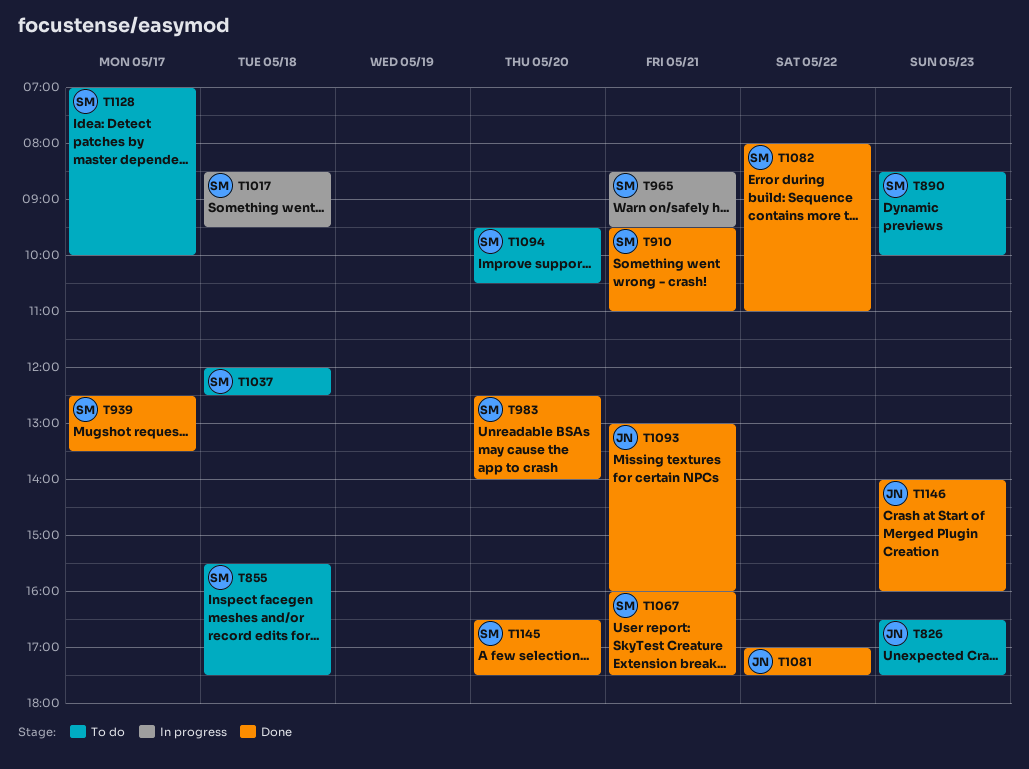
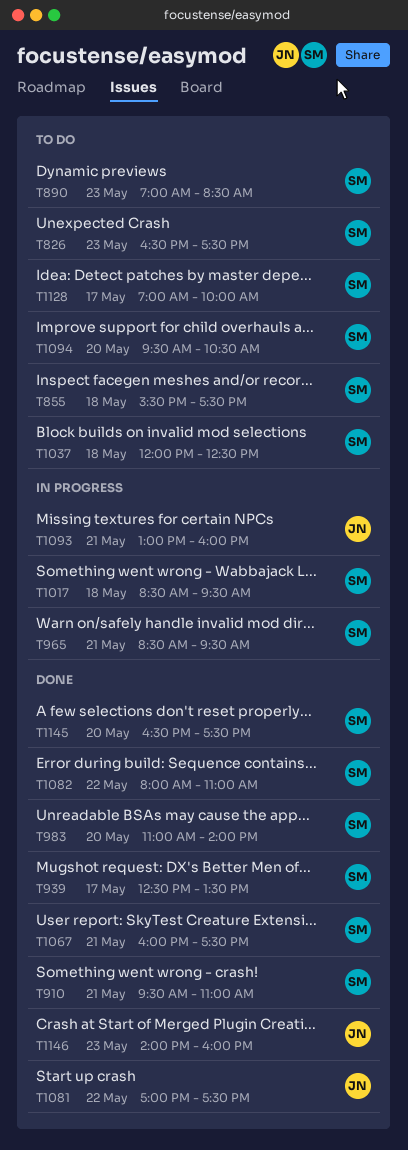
T826, owner: JN -> SM
T890, begins: 08:30 -> 07:00
T890, ends: 10:00 -> 08:30
T983, begins: 12:30 -> 11:00
T1093, status: Done -> In progress

